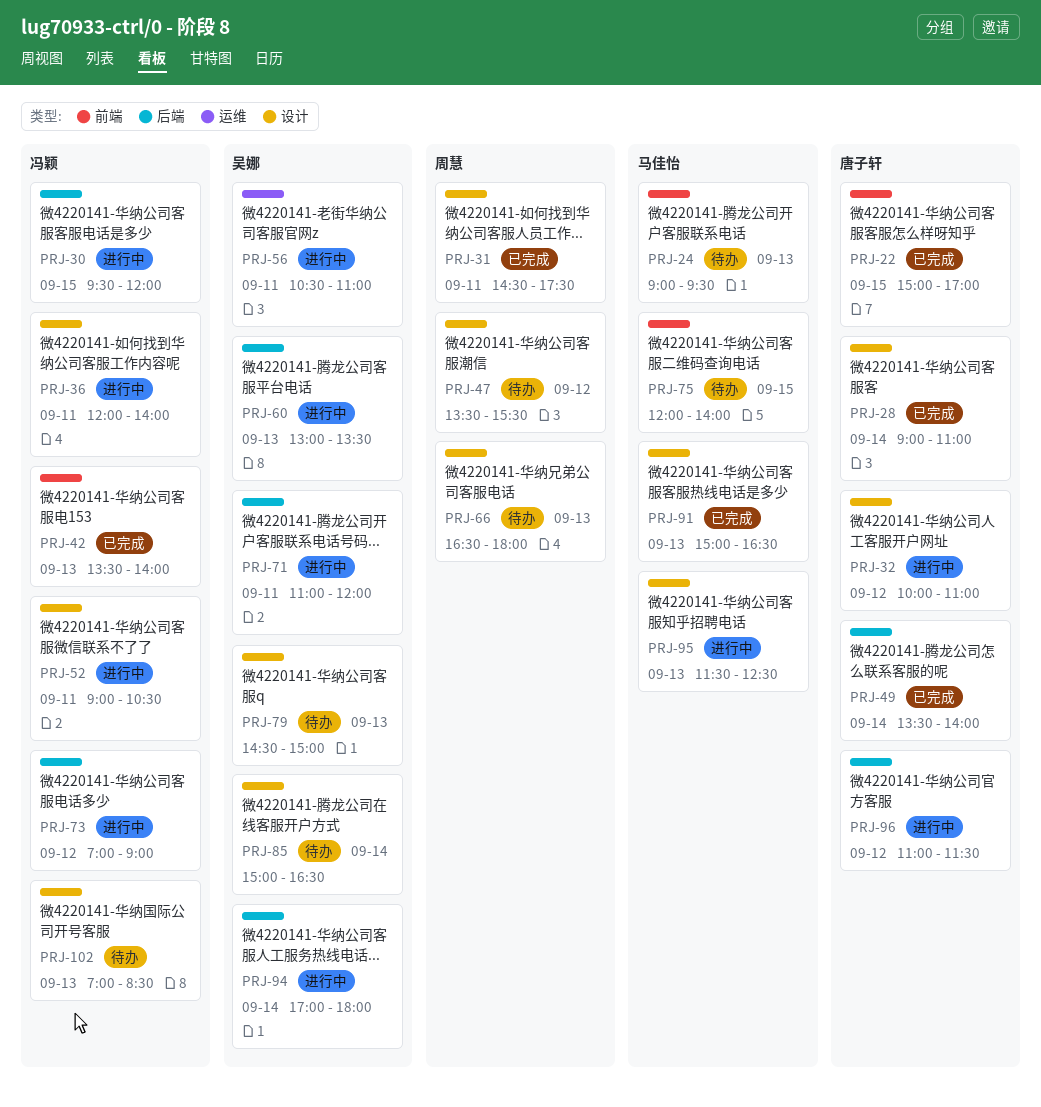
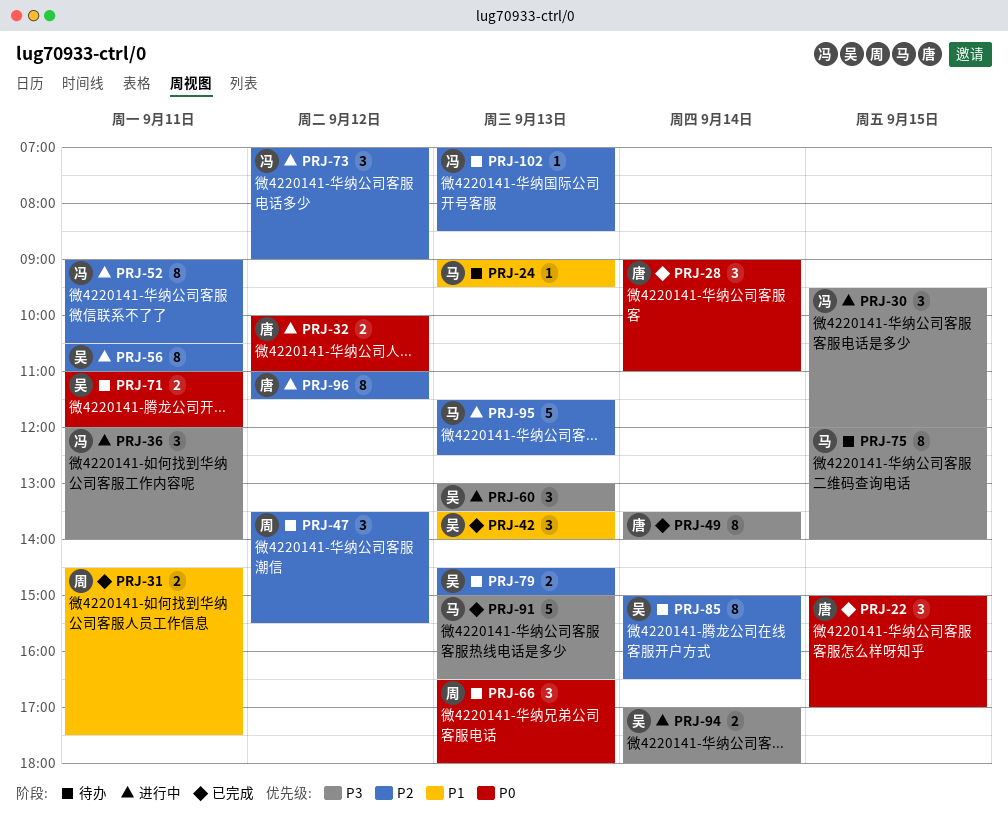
PRJ-42, owner: 冯颖 -> 吴娜
PRJ-71, status: 进行中 -> 待办

